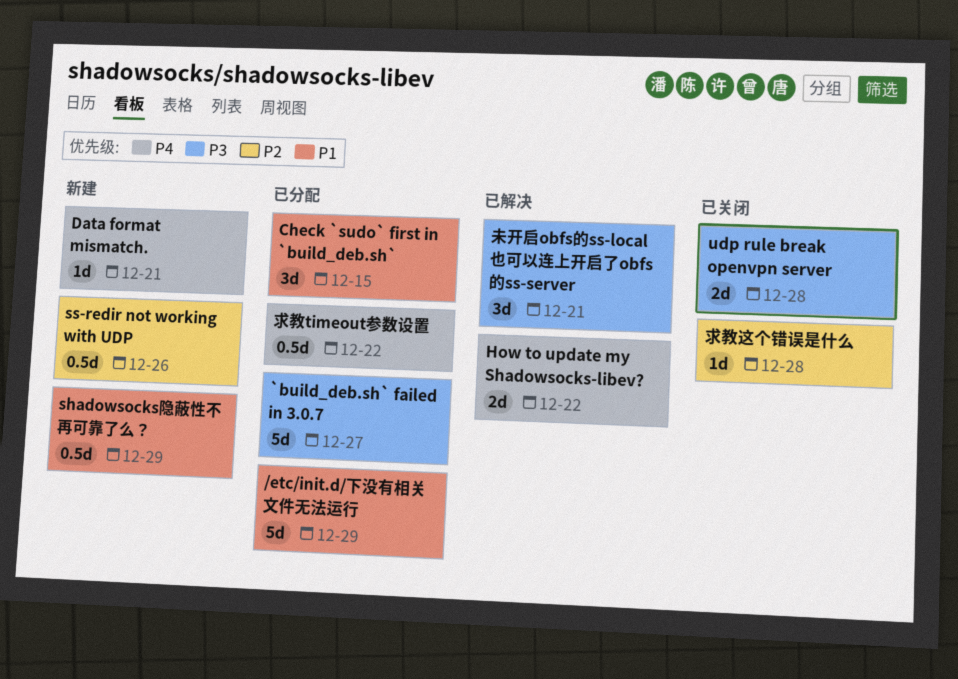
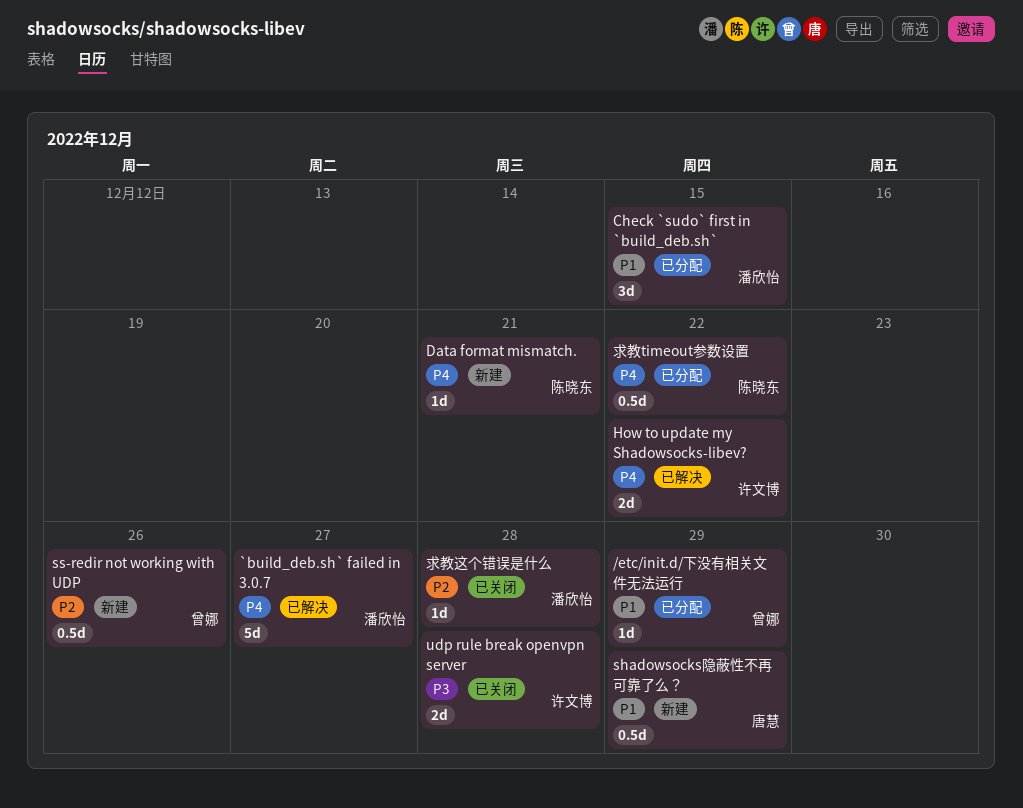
/etc/init.d/下没有相关文件无法运行, estimate: 5d -> 1d
`build_deb.sh` failed in 3.0.7, status: 已分配 -> 已解决
`build_deb.sh` failed in 3.0.7, priority: P3 -> P4
未开启obfs的ss-local也可以连上开启了obfs的ss-server: present -> none

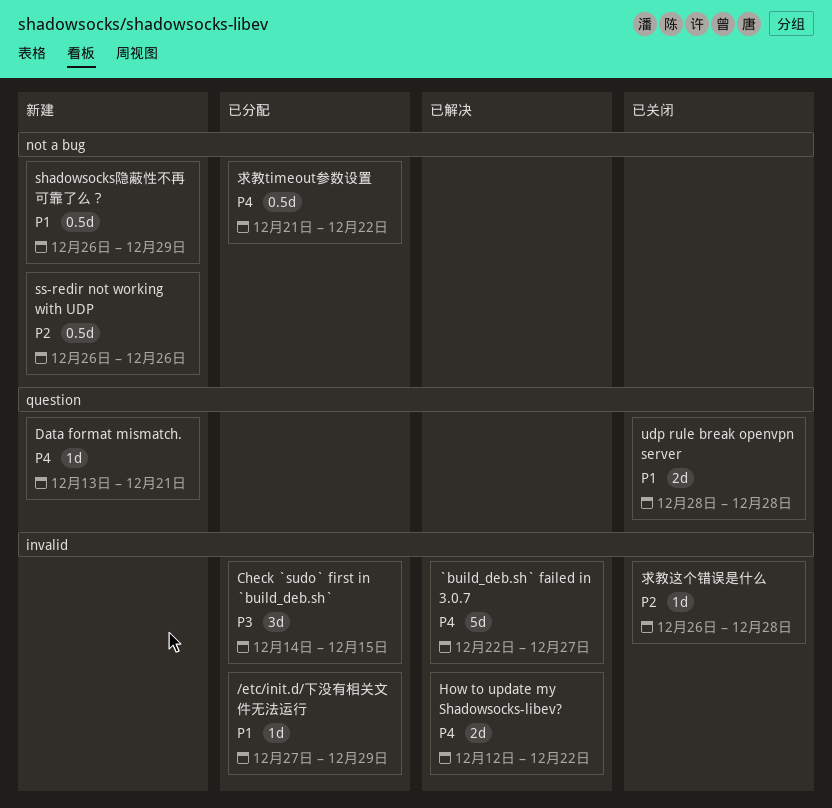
Check `sudo` first in `build_deb.sh`, priority: P1 -> P3
udp rule break openvpn server, priority: P3 -> P1

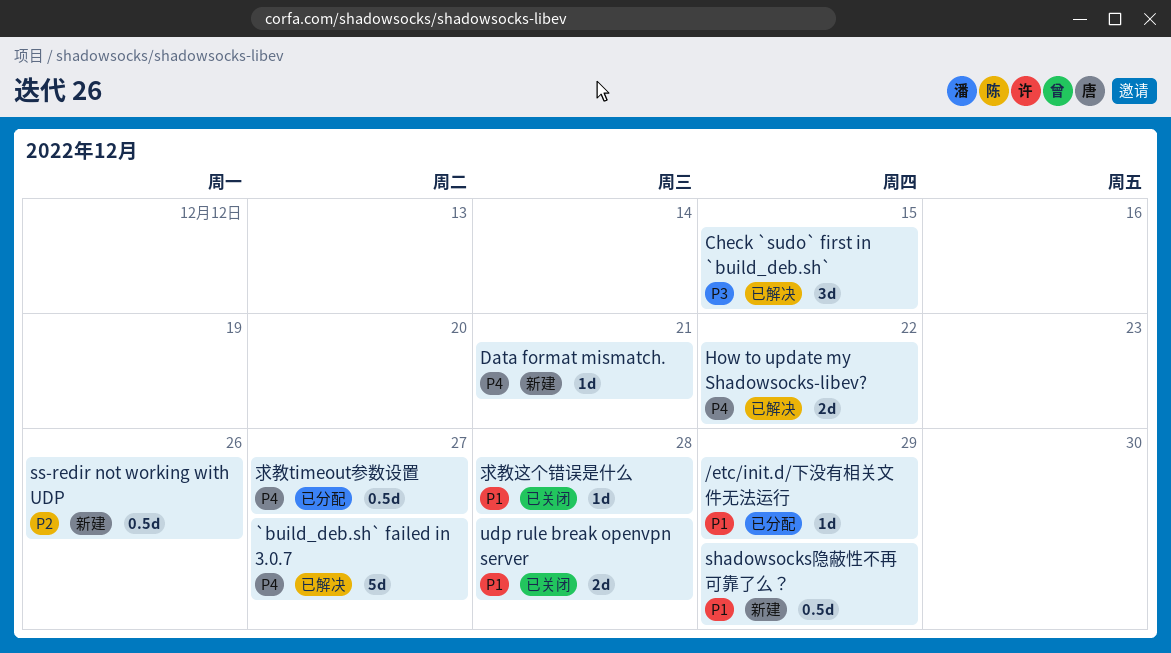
Check `sudo` first in `build_deb.sh`, status: 已分配 -> 已解决
求教timeout参数设置, due: Dec 22 -> Dec 27
求教这个错误是什么, priority: P2 -> P1

